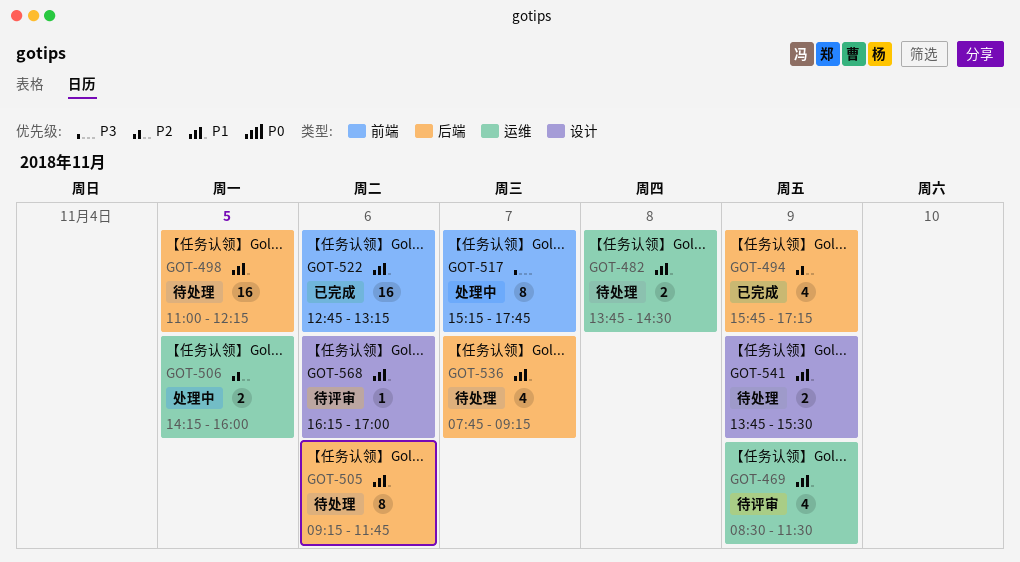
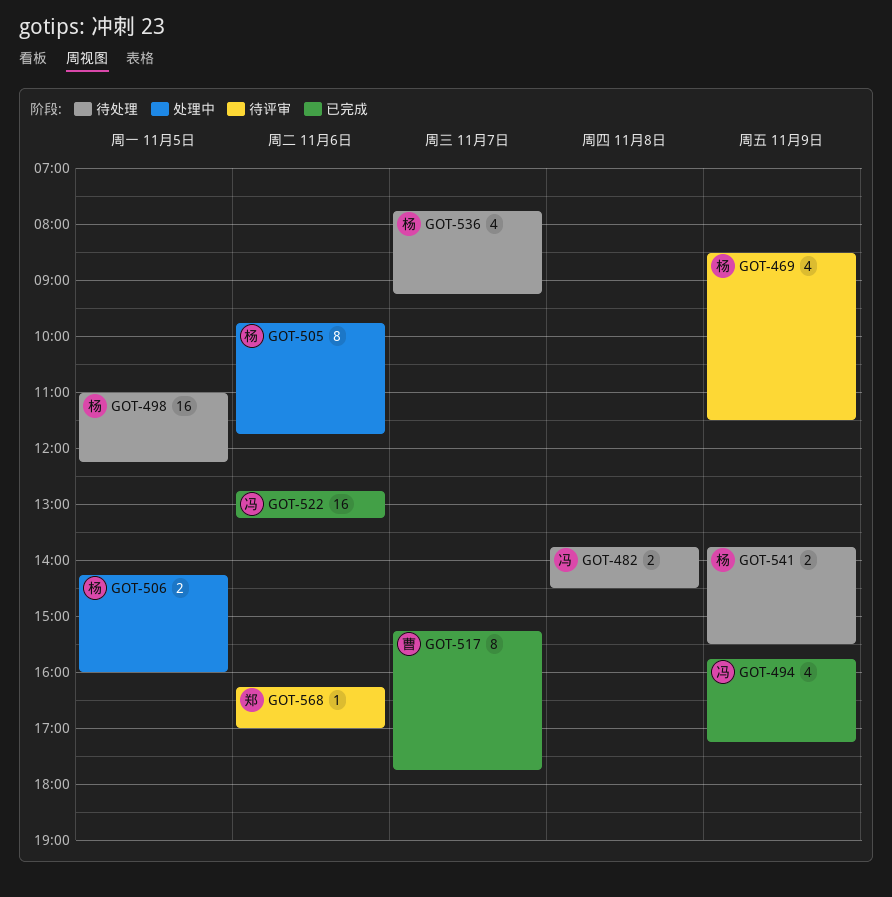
GOT-505, status: 待处理 -> 处理中
GOT-505, begins: 09:15 -> 09:45
GOT-517, status: 处理中 -> 已完成

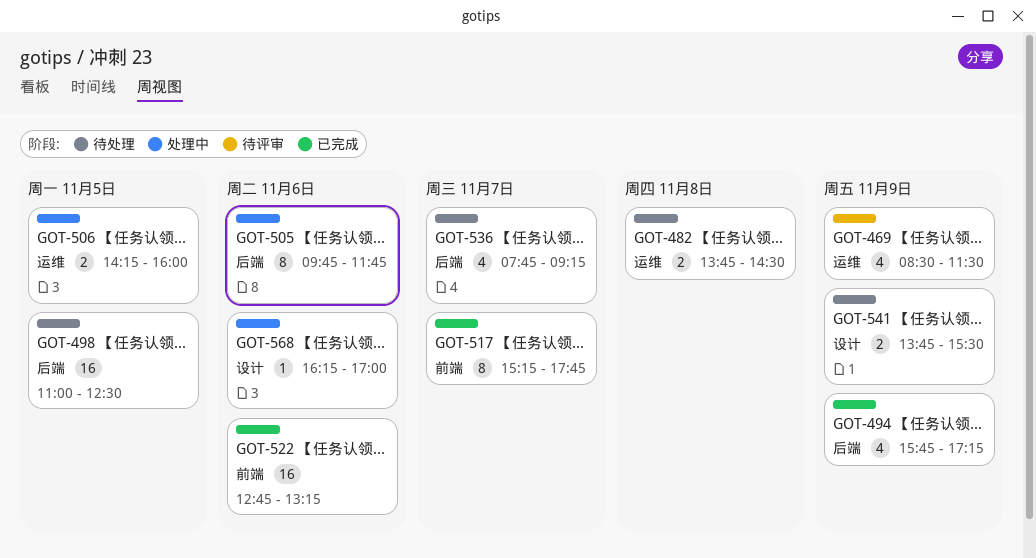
GOT-498, ends: 12:15 -> 12:30
GOT-568, status: 待评审 -> 处理中

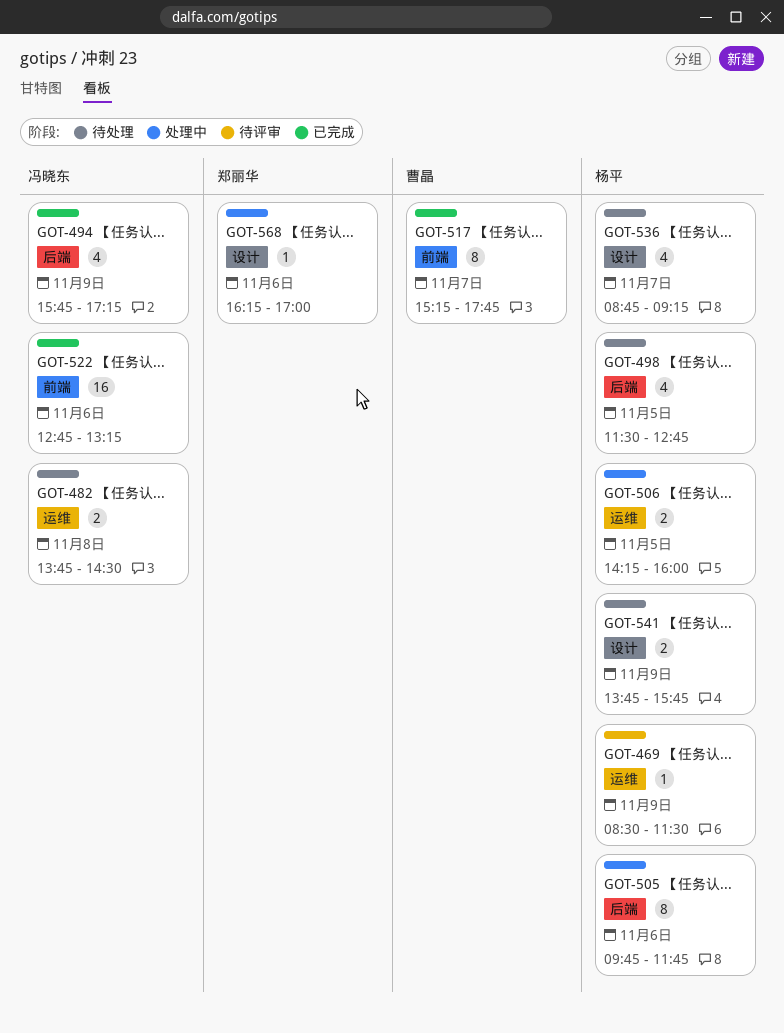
GOT-469, estimate: 4 -> 1
GOT-498, estimate: 16 -> 4
GOT-498, begins: 11:00 -> 11:30
GOT-498, ends: 12:30 -> 12:45
GOT-536, label: 后端 -> 设计
GOT-536, begins: 07:45 -> 08:45
GOT-541, ends: 15:30 -> 15:45

